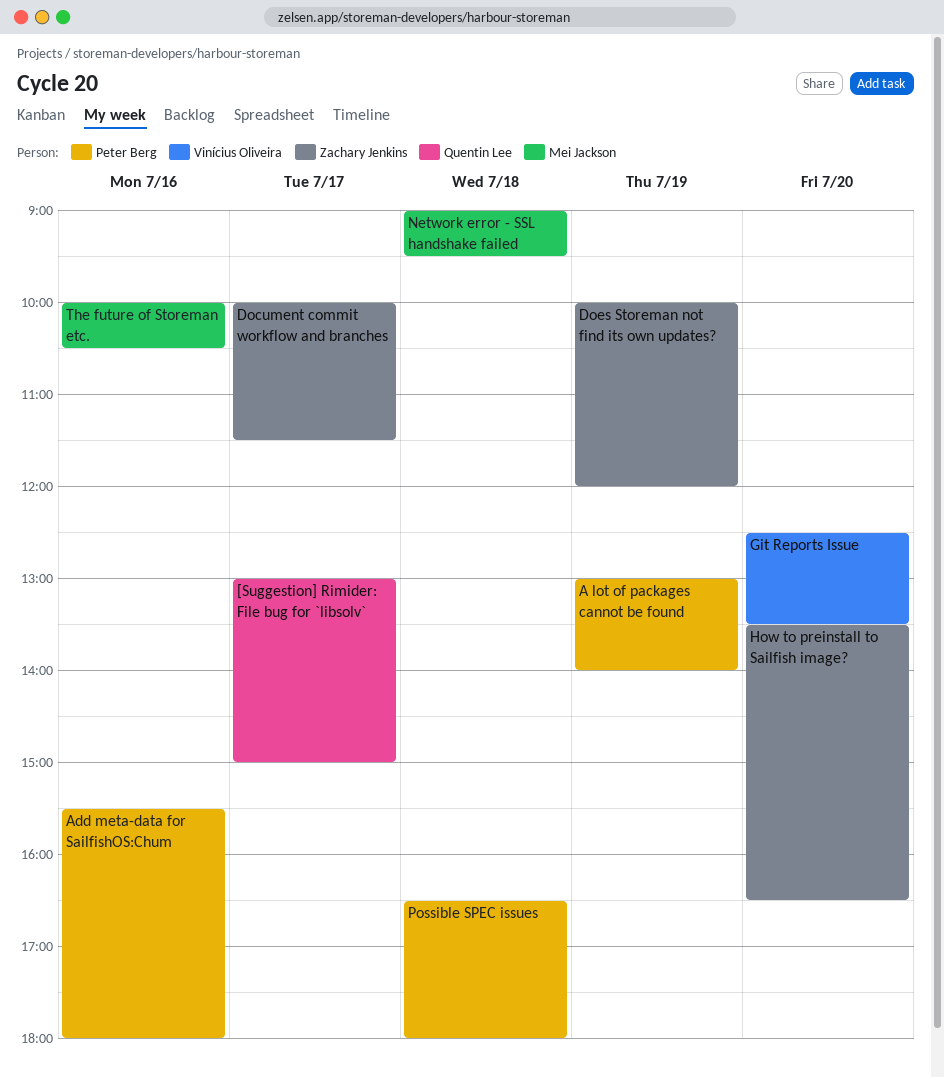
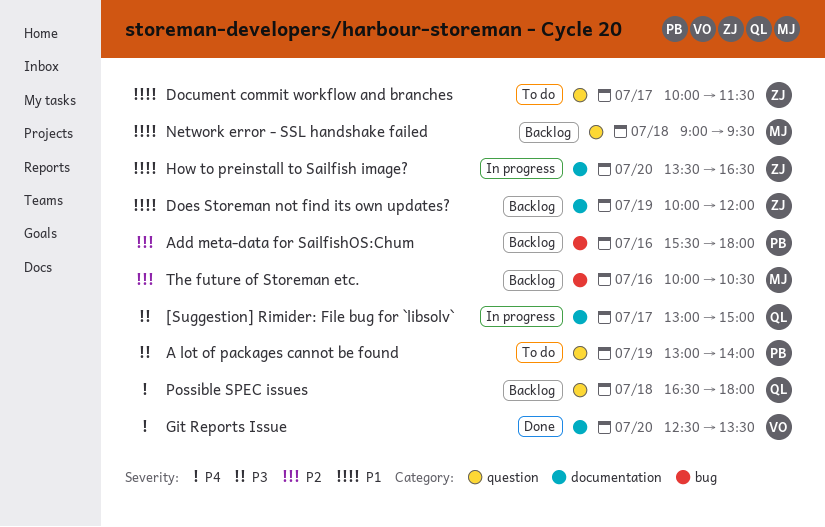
Possible SPEC issues, owner: Peter Berg -> Quentin Lee

